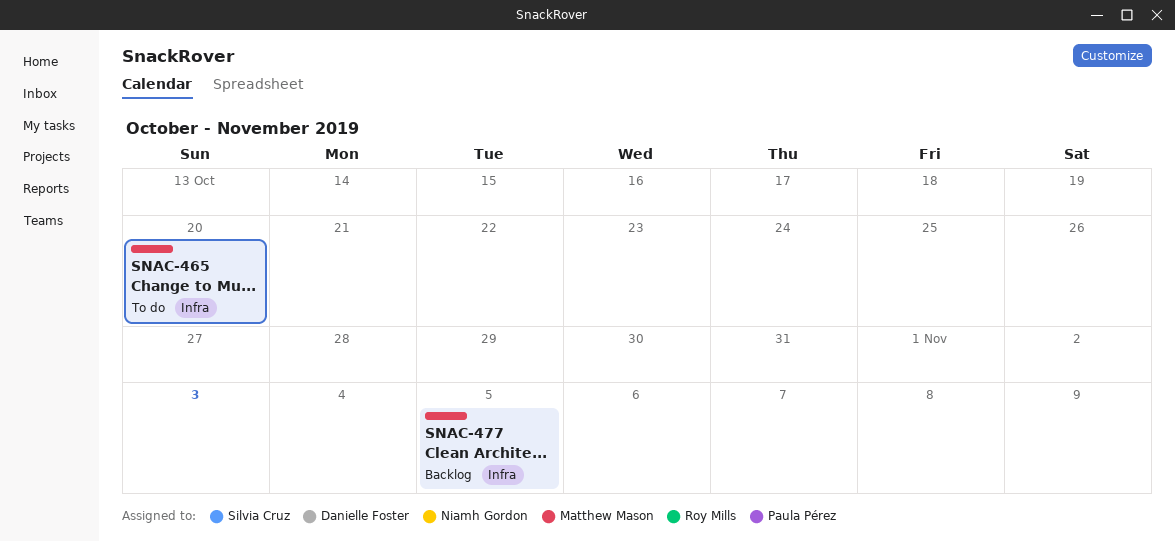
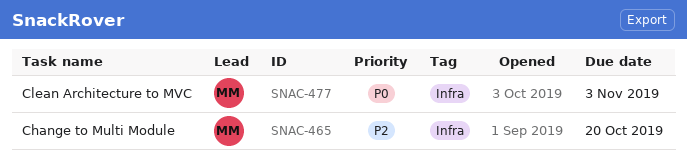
SNAC-477, due: Nov 5 -> Nov 3

